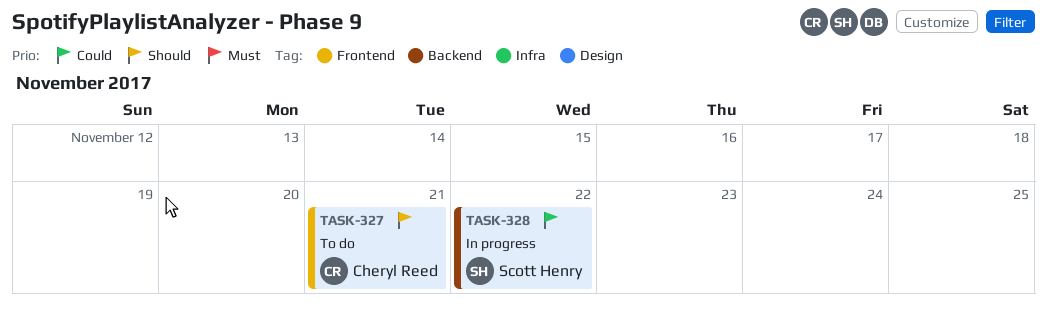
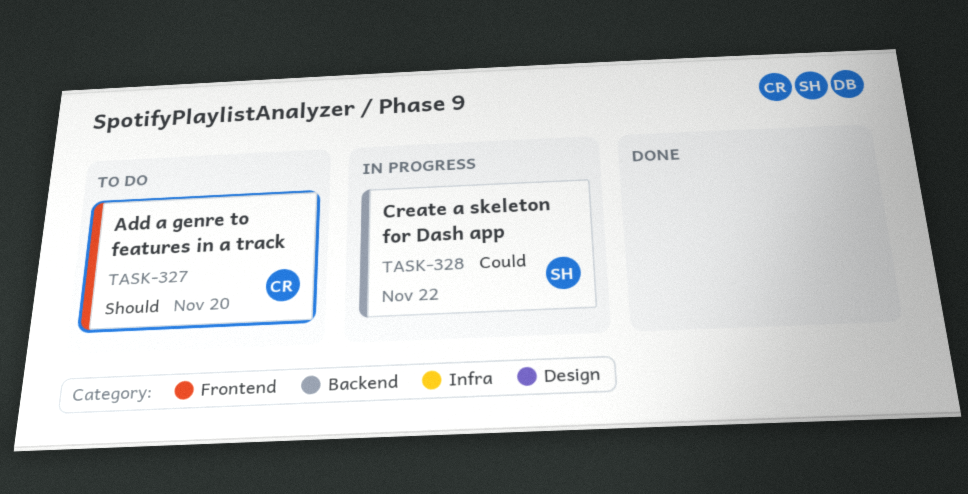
TASK-327, due: Nov 21 -> Nov 20

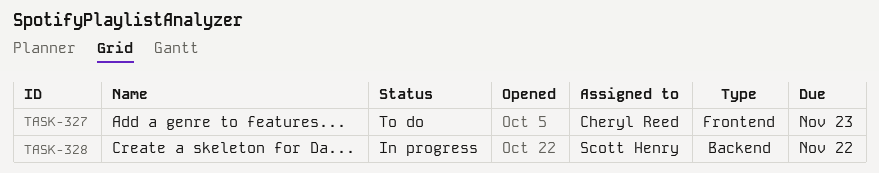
TASK-327, due: Nov 20 -> Nov 23

